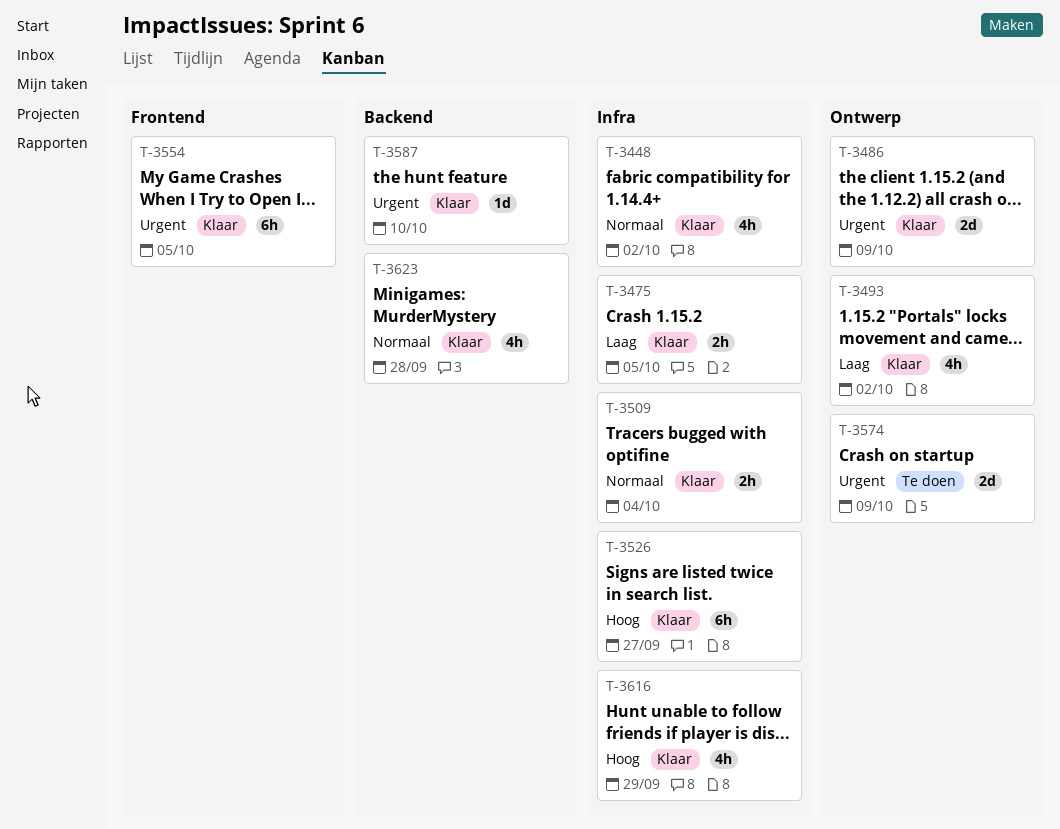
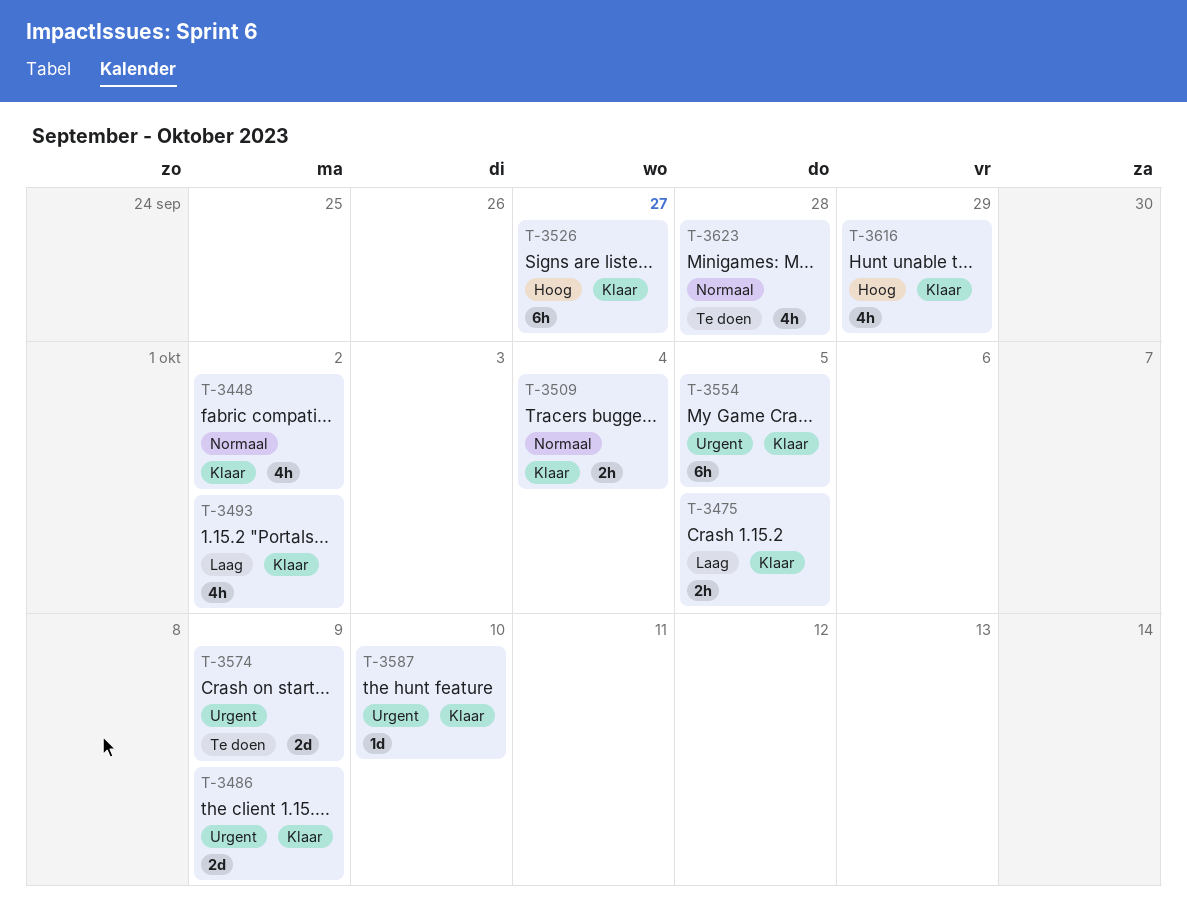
T-3623, status: Klaar -> Te doen

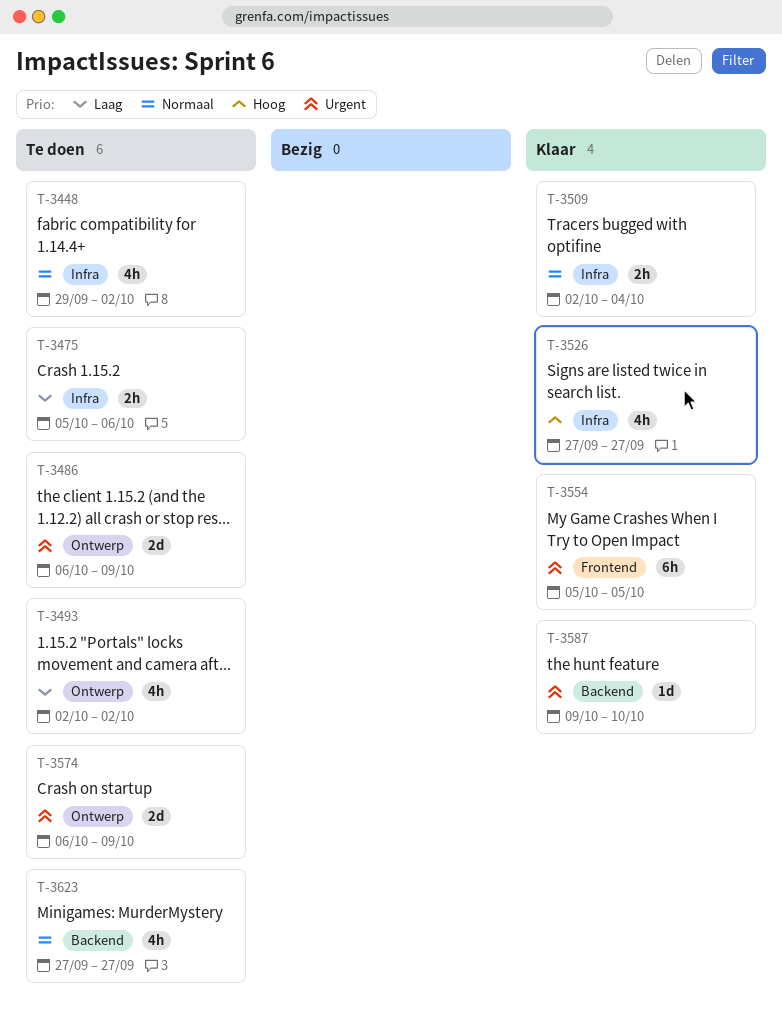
T-3448, status: Klaar -> Te doen
T-3475, status: Klaar -> Te doen
T-3475, due: Oct 5 -> Oct 6
T-3486, status: Klaar -> Te doen
T-3493, status: Klaar -> Te doen
T-3526, estimate: 6h -> 4h
T-3616: present -> none
T-3623, due: Sep 28 -> Sep 27

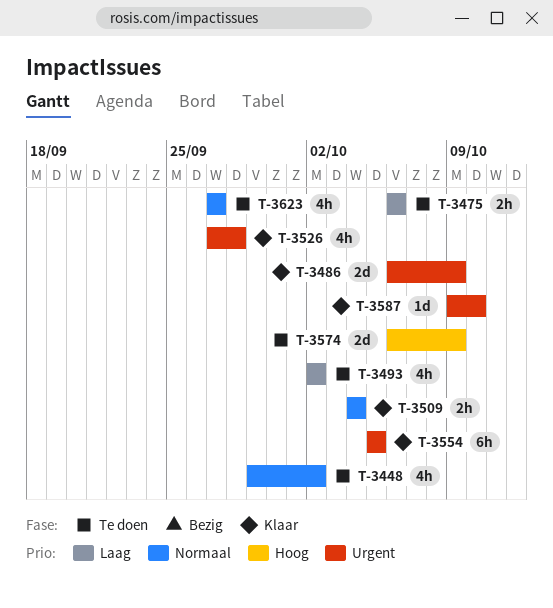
T-3475, start: Oct 5 -> Oct 6
T-3486, status: Te doen -> Klaar
T-3509, start: Oct 2 -> Oct 4
T-3526, priority: Hoog -> Urgent
T-3526, due: Sep 27 -> Sep 28
T-3574, priority: Urgent -> Hoog

